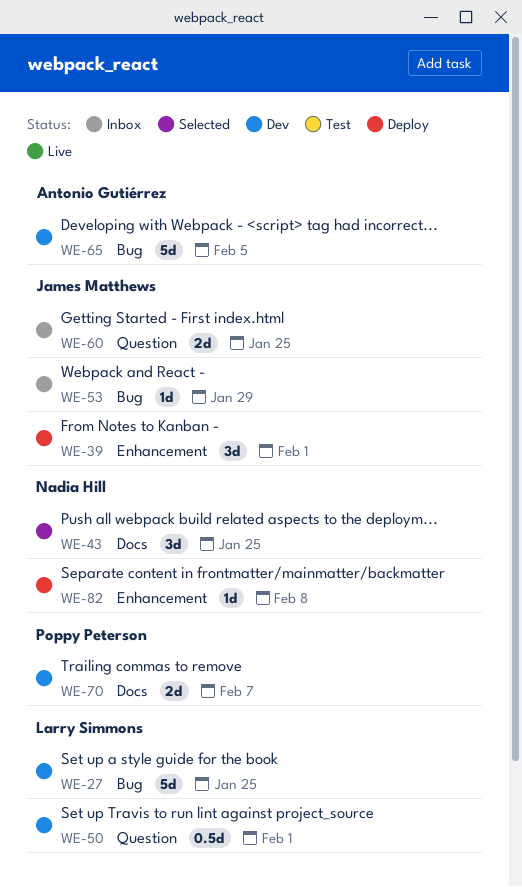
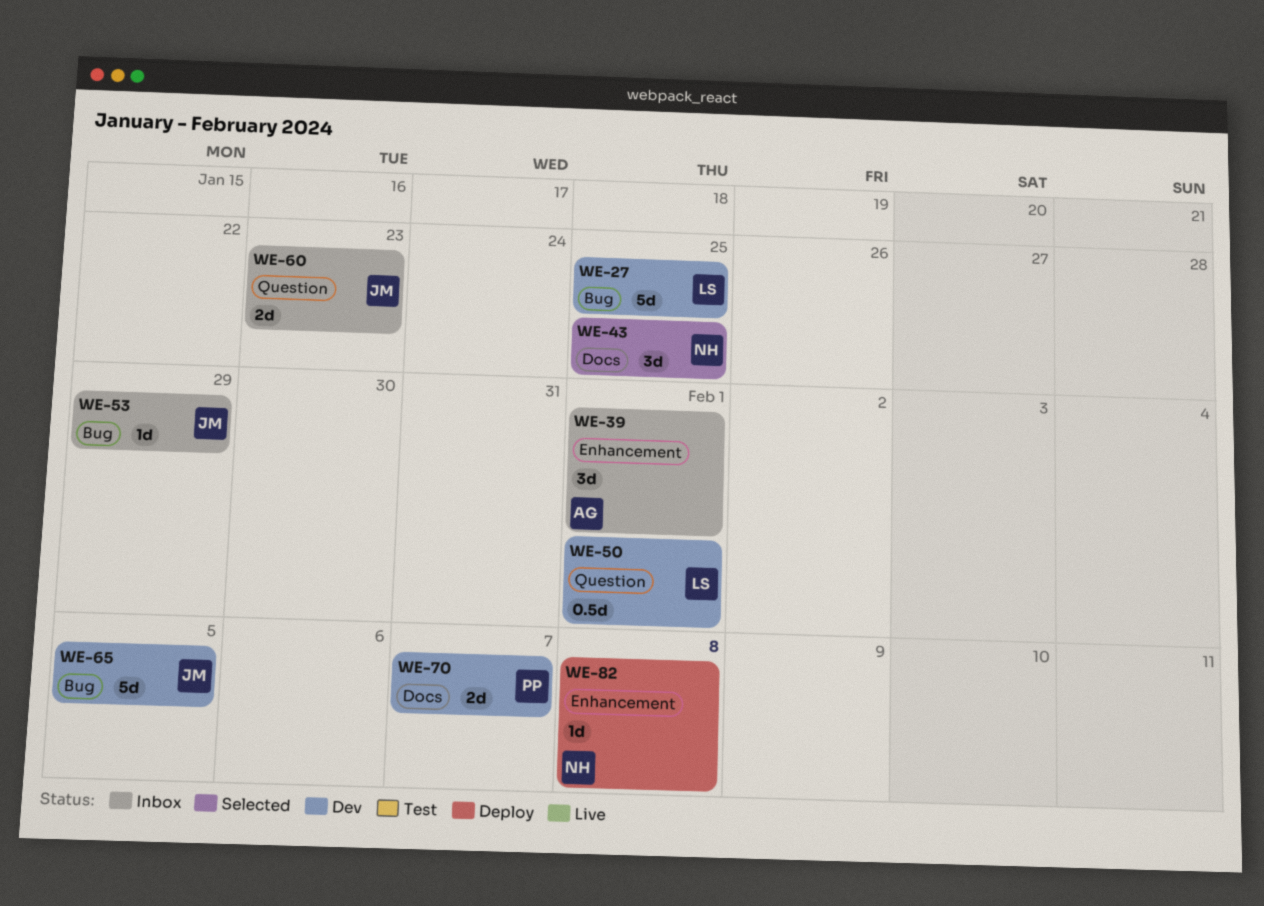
WE-39, status: Deploy -> Inbox
WE-39, owner: James Matthews -> Antonio Gutiérrez
WE-60, due: Jan 25 -> Jan 23
WE-65, owner: Antonio Gutiérrez -> James Matthews

